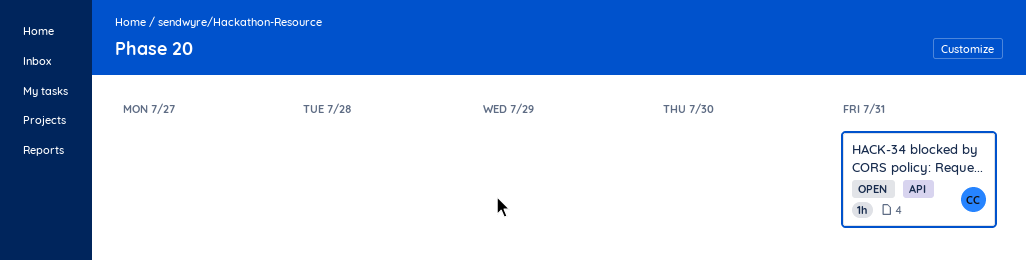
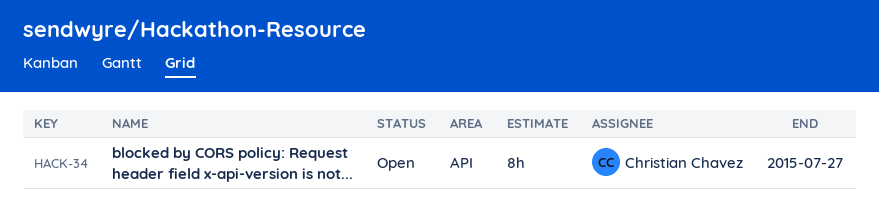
HACK-34, estimate: 1h -> 8h
HACK-34, due: Jul 31 -> Jul 27

